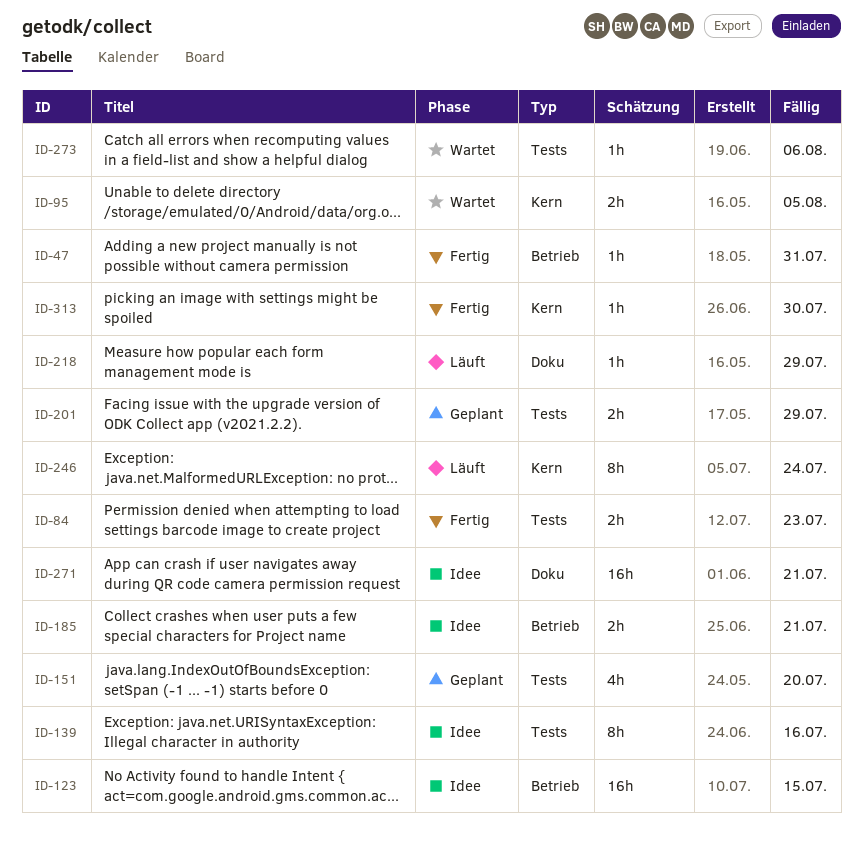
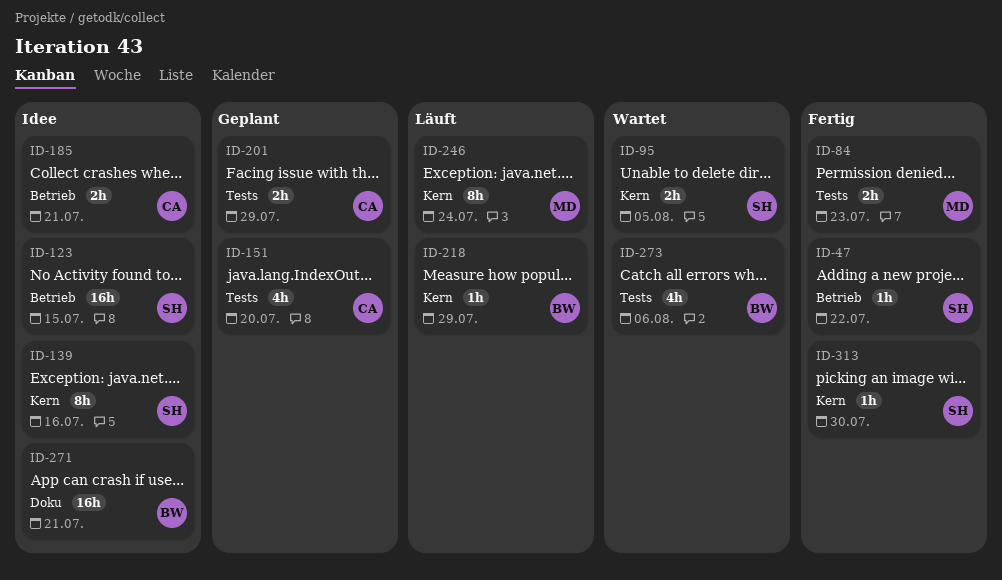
ID-47, due: Jul 31 -> Jul 22
ID-139, label: Tests -> Kern
ID-218, label: Doku -> Kern
ID-273, estimate: 1h -> 4h

